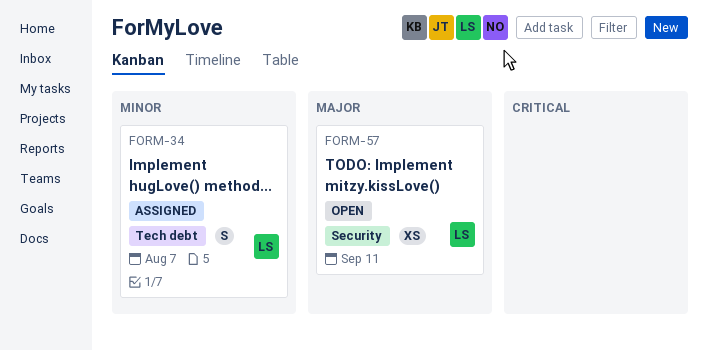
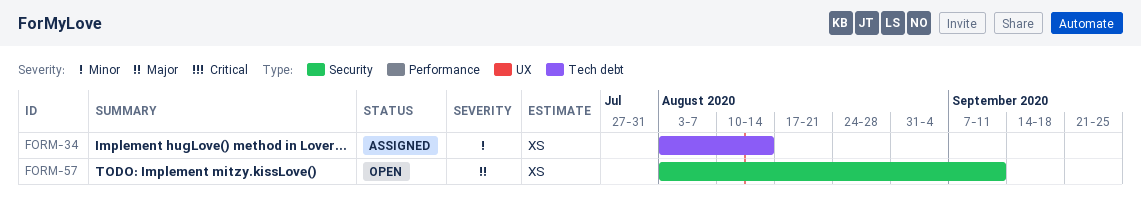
FORM-34, estimate: S -> XS
FORM-34, due: Aug 7 -> Aug 14

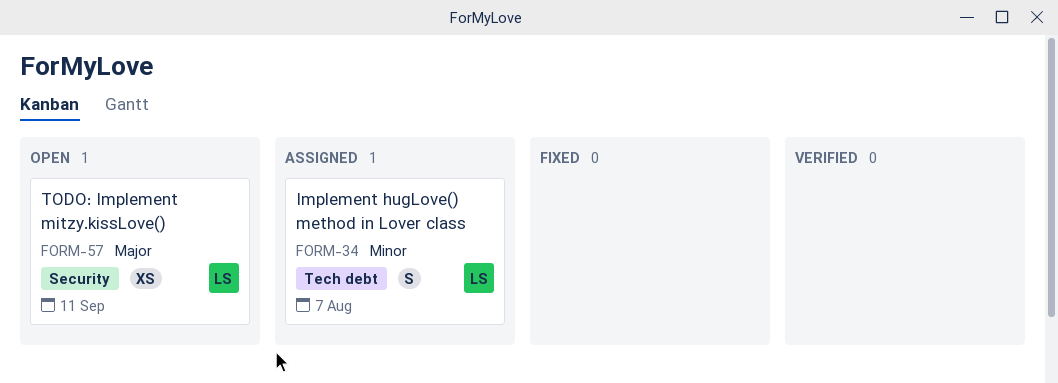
FORM-34, estimate: XS -> S
FORM-34, due: Aug 14 -> Aug 7

